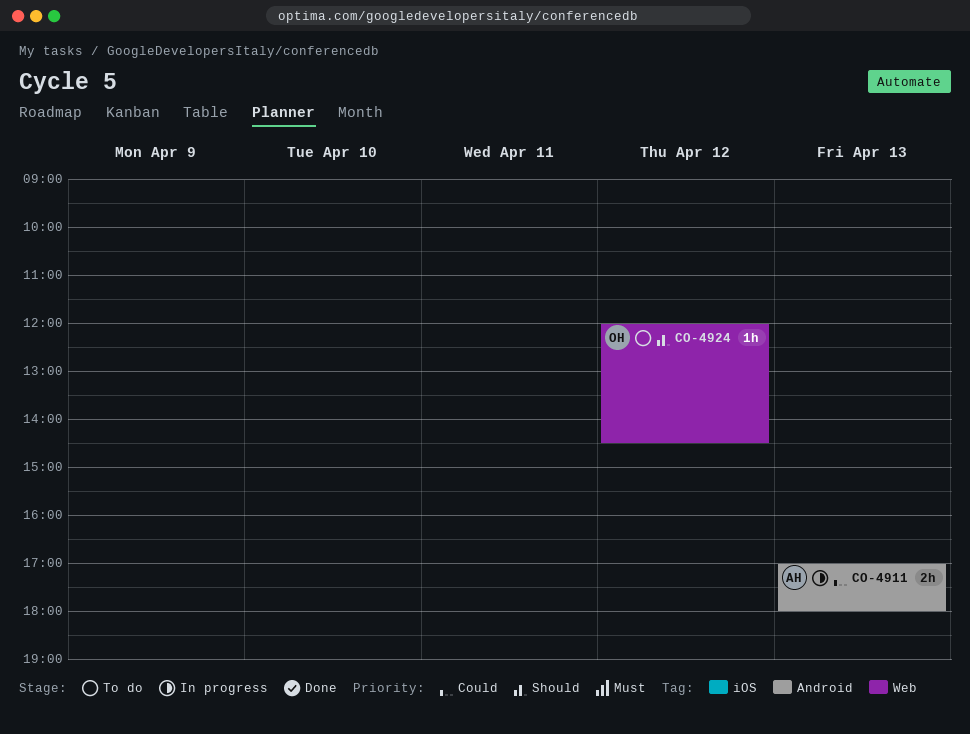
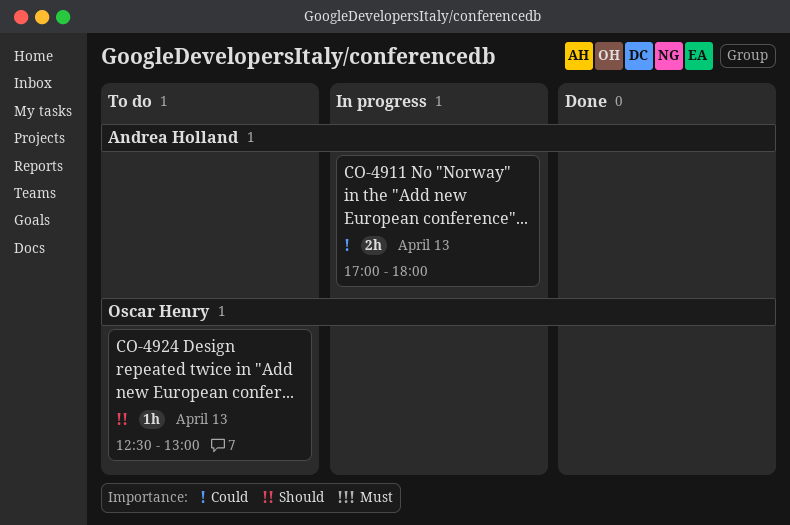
CO-4924, day: Apr 12 -> Apr 13
CO-4924, begins: 12:00 -> 12:30
CO-4924, ends: 14:30 -> 13:00

